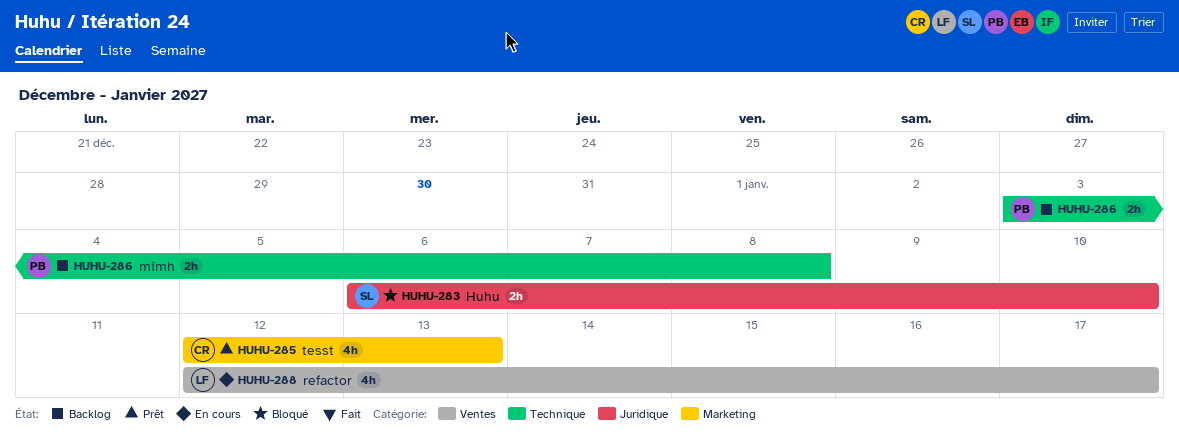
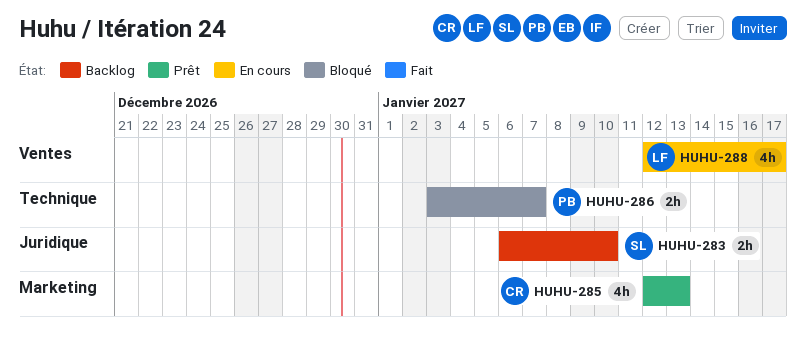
HUHU-283, status: Bloqué -> Backlog
HUHU-286, status: Backlog -> Bloqué
HUHU-286, due: Jan 8 -> Jan 7

